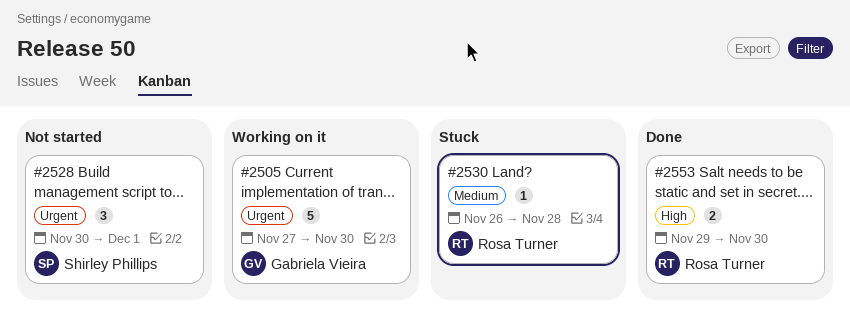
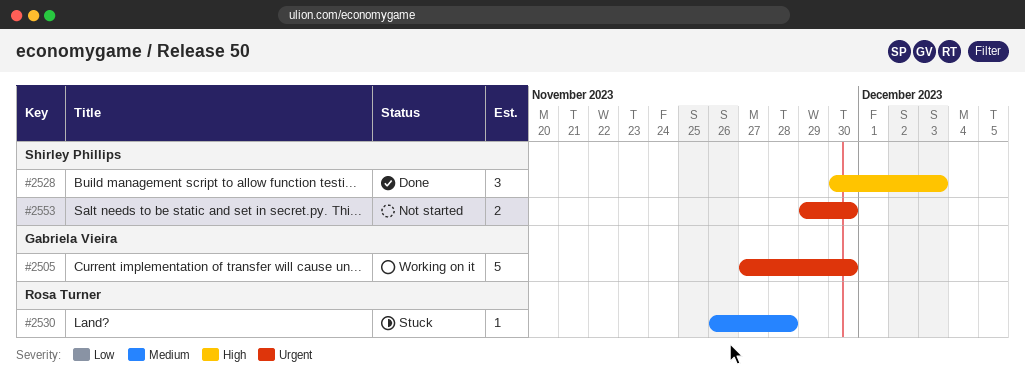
#2528, status: Not started -> Done
#2528, priority: Urgent -> High
#2528, due: Dec 1 -> Dec 3
#2553, status: Done -> Not started
#2553, owner: Rosa Turner -> Shirley Phillips
#2553, priority: High -> Urgent

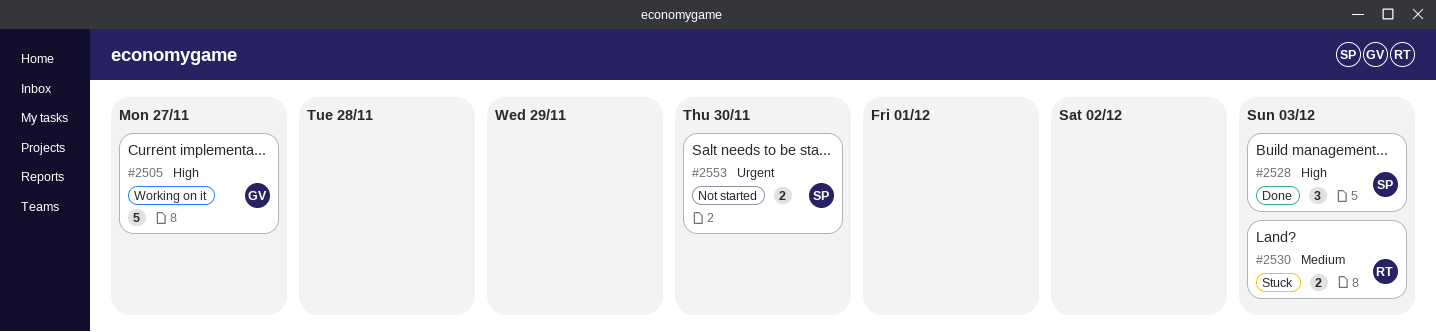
#2505, priority: Urgent -> High
#2505, due: Nov 30 -> Nov 27
#2530, estimate: 1 -> 2
#2530, due: Nov 28 -> Dec 3

